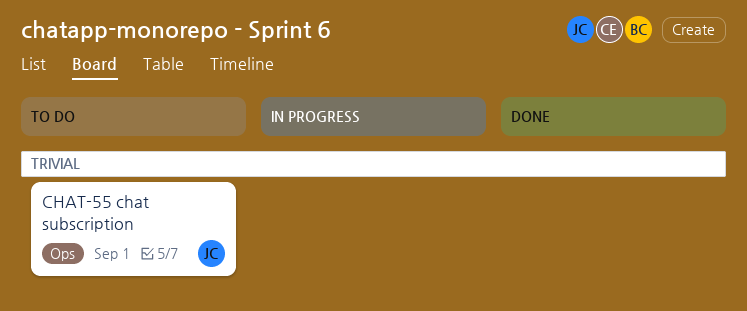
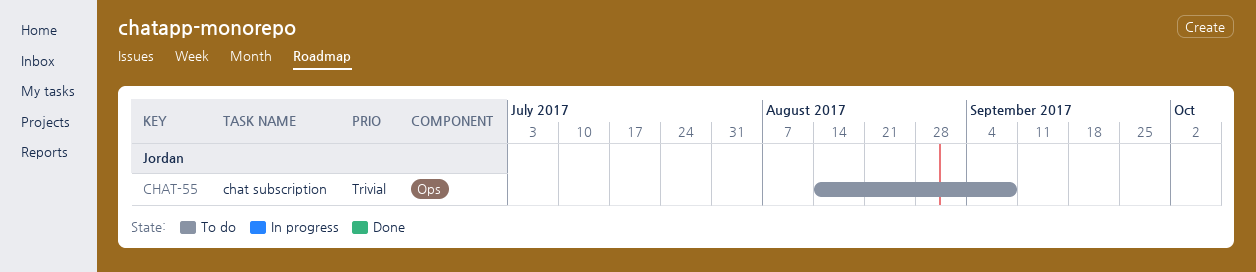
CHAT-55, due: Sep 1 -> Sep 8

